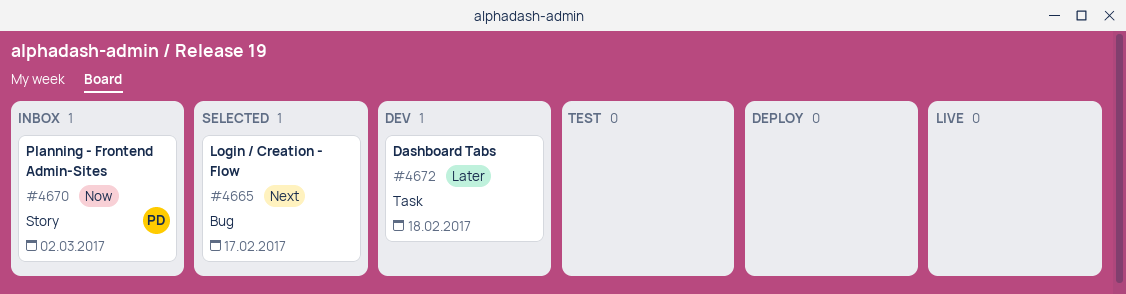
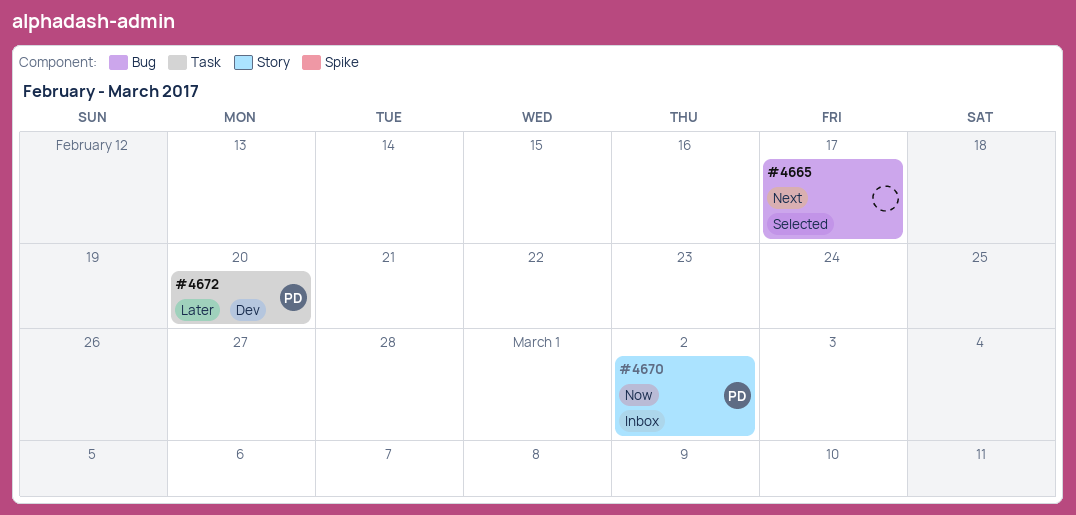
#4672, owner: none -> PD
#4672, due: Feb 18 -> Feb 20

